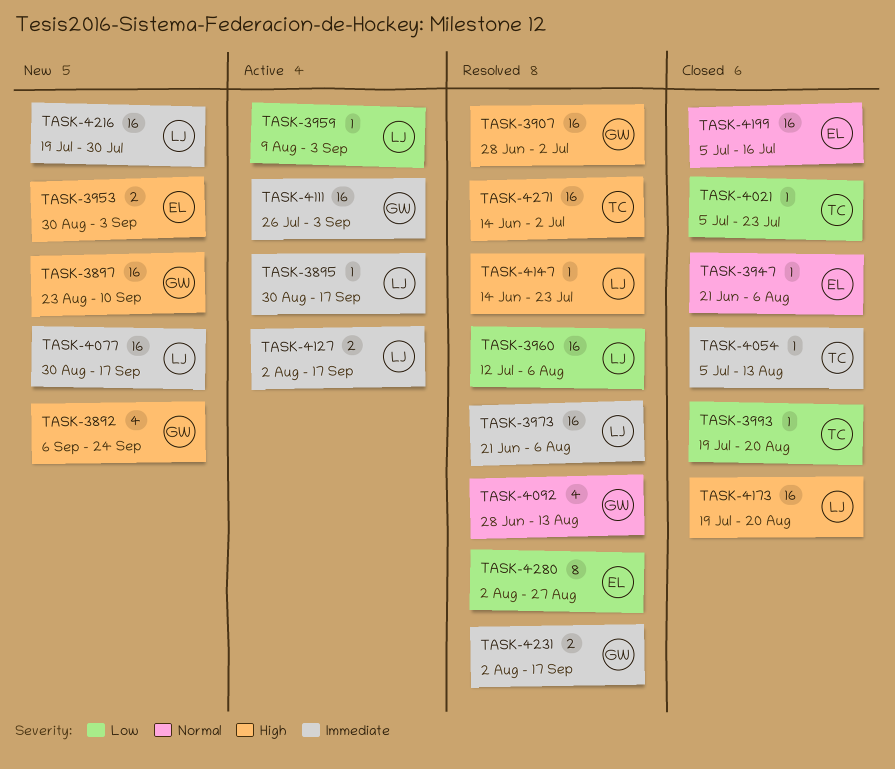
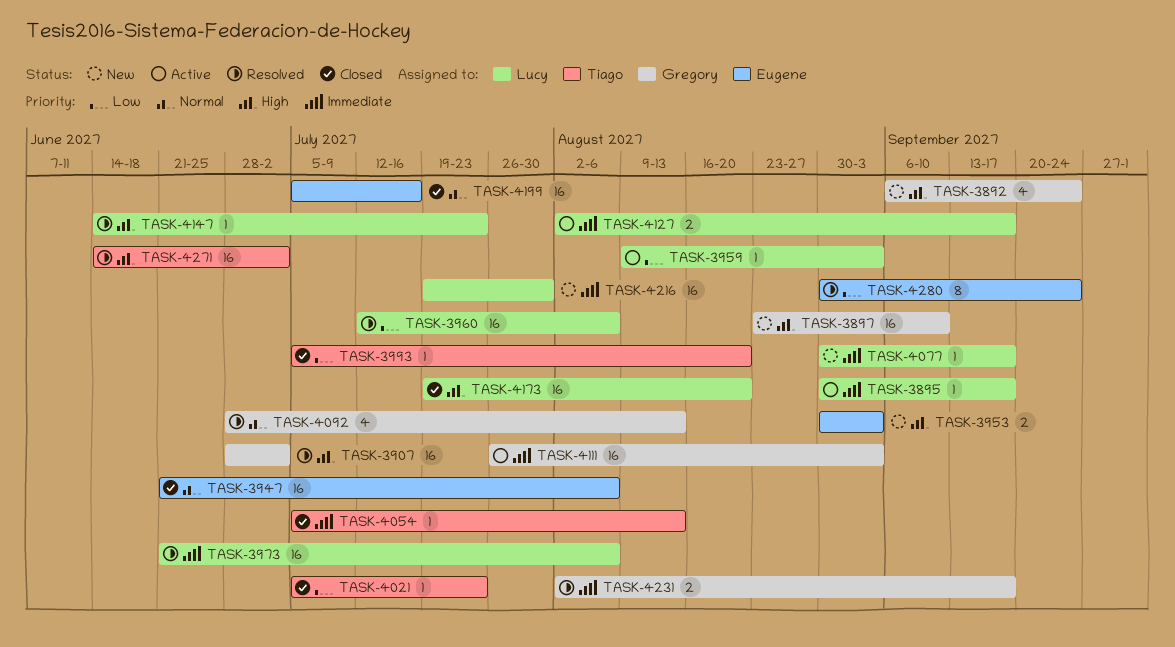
TASK-3947, estimate: 1 -> 16
TASK-3993, start: Jul 19 -> Jul 5
TASK-4077, estimate: 16 -> 1
TASK-4280, start: Aug 2 -> Aug 30
TASK-4280, due: Aug 27 -> Sep 24

